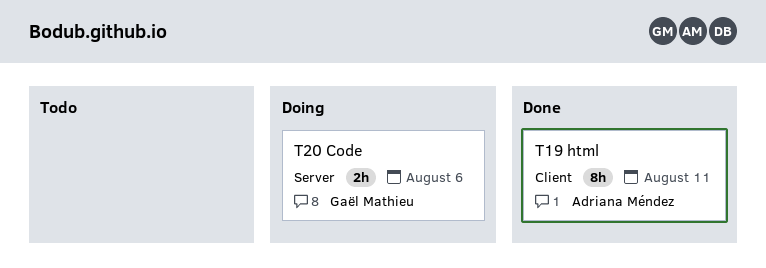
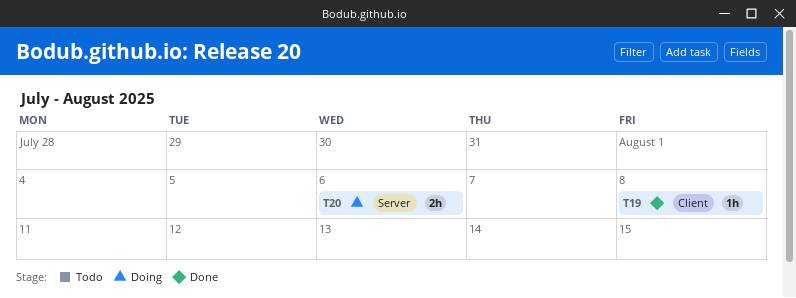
T19, estimate: 8h -> 1h
T19, due: Aug 11 -> Aug 8

